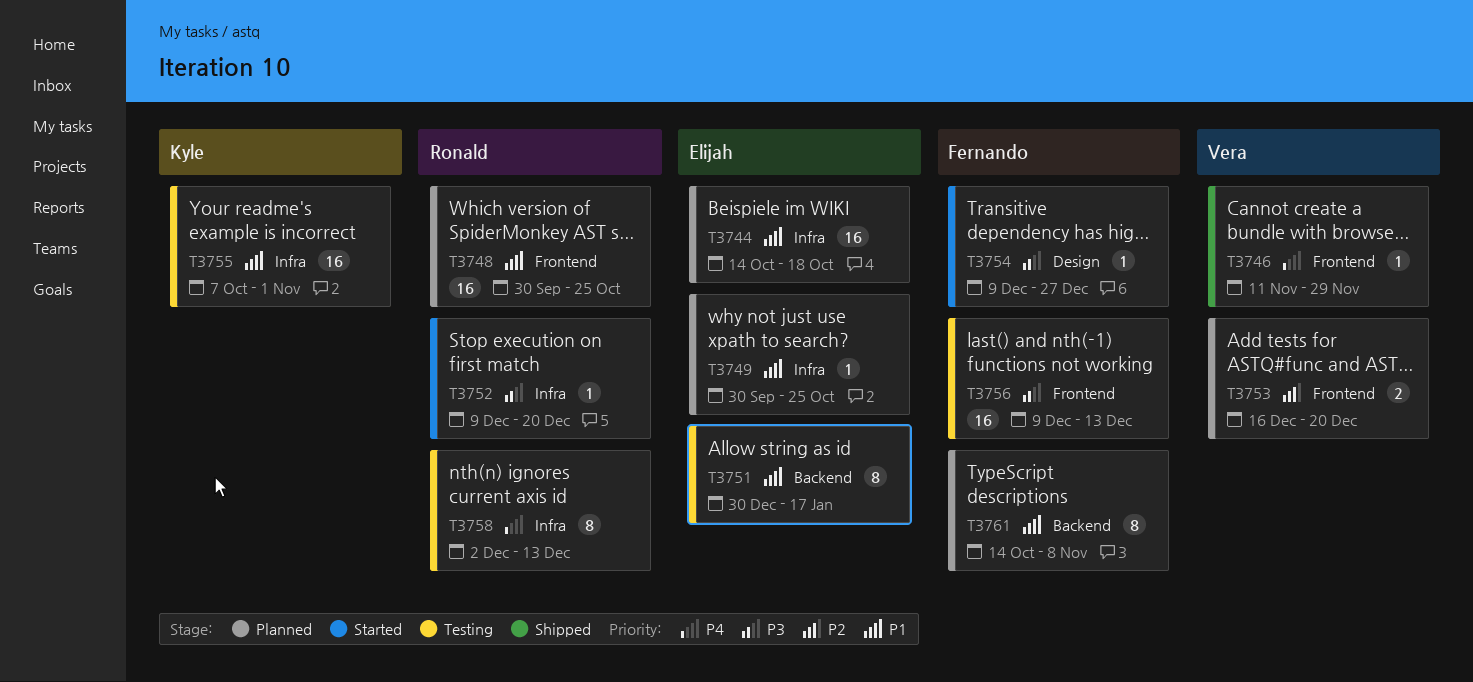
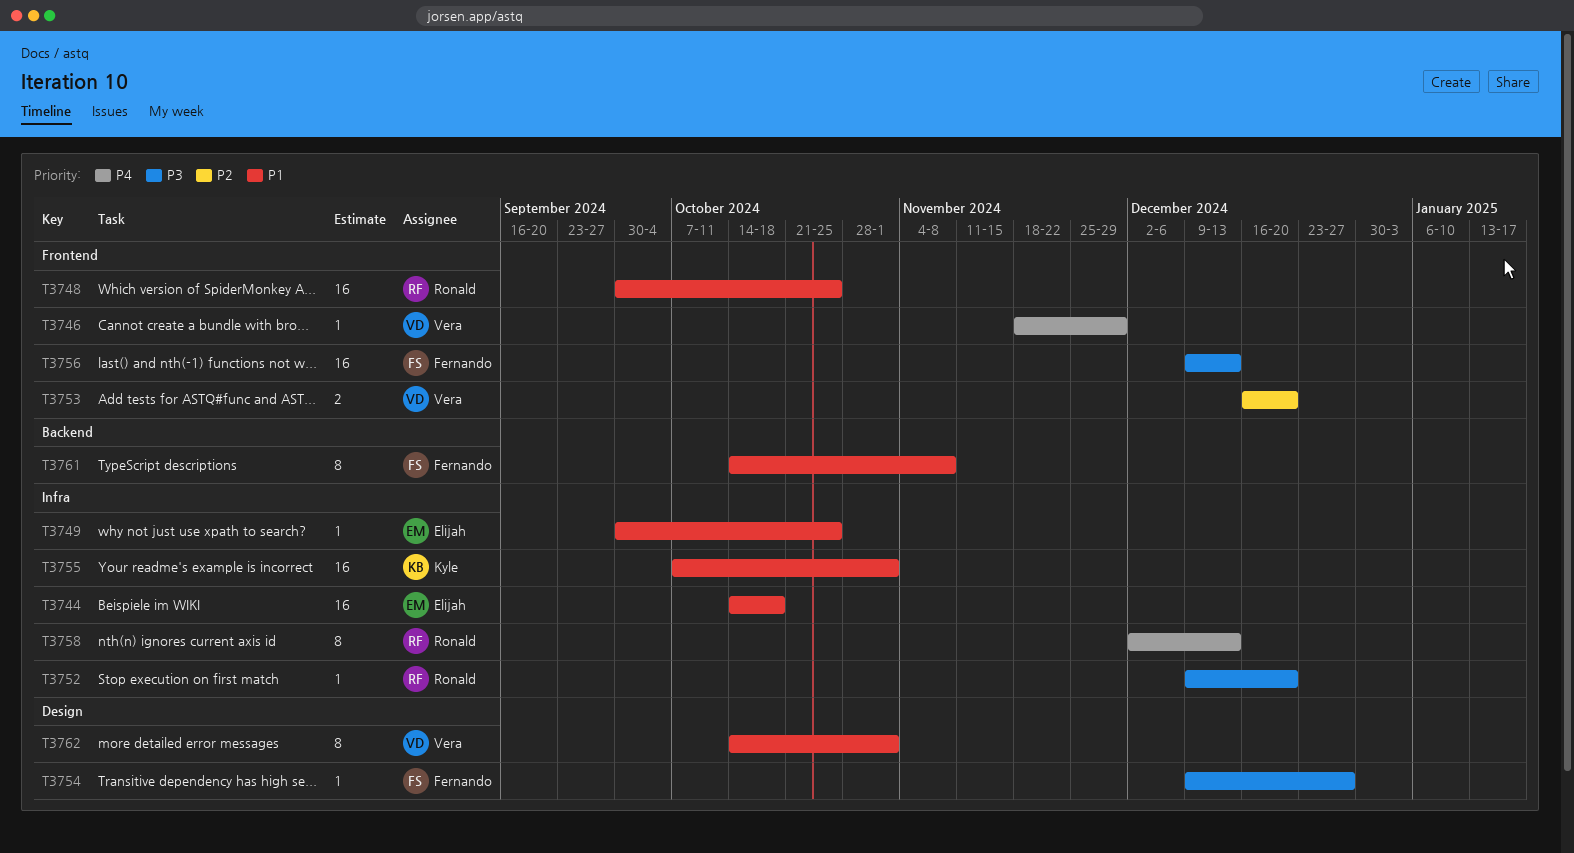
T3746, start: Nov 11 -> Nov 18
T3751: present -> none
T3762: none -> present

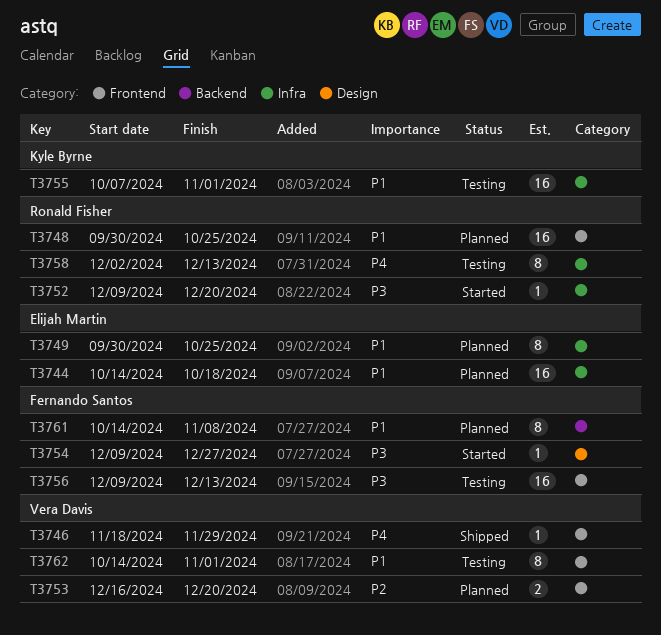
T3749, estimate: 1 -> 8
T3762, label: Design -> Frontend

